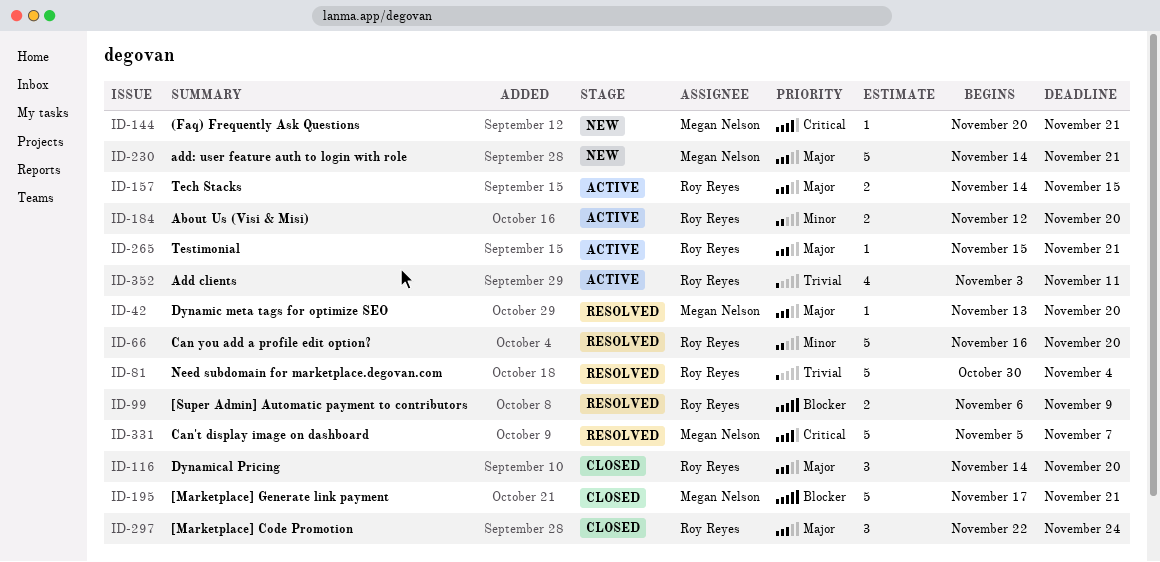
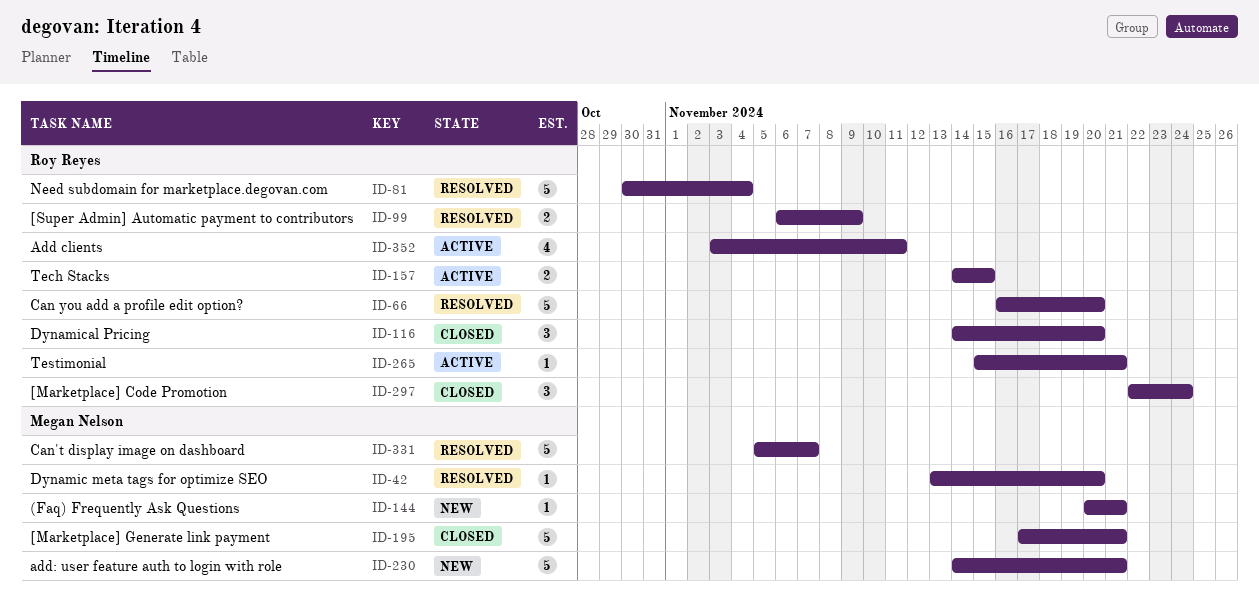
ID-184: present -> none

